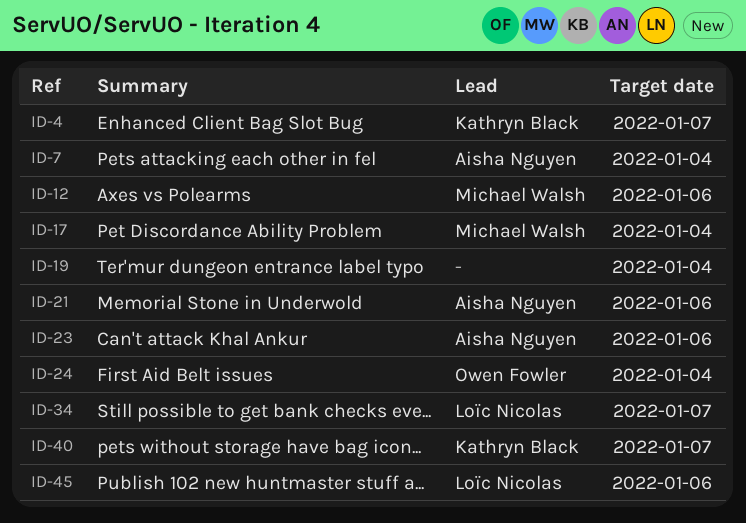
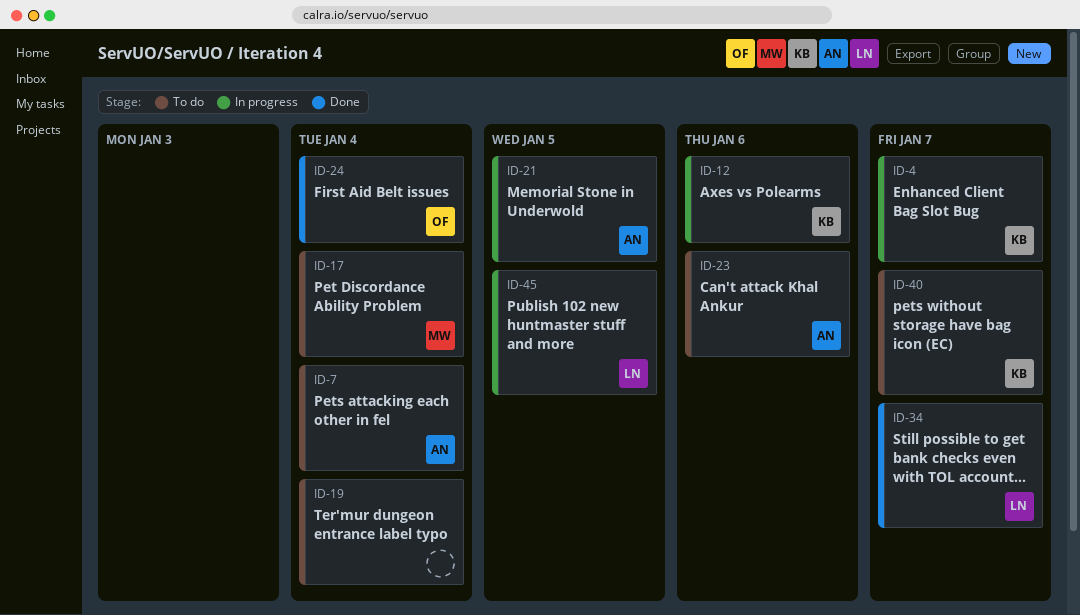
ID-12, owner: Michael Walsh -> Kathryn Black
ID-21, due: Jan 6 -> Jan 5
ID-45, due: Jan 6 -> Jan 5

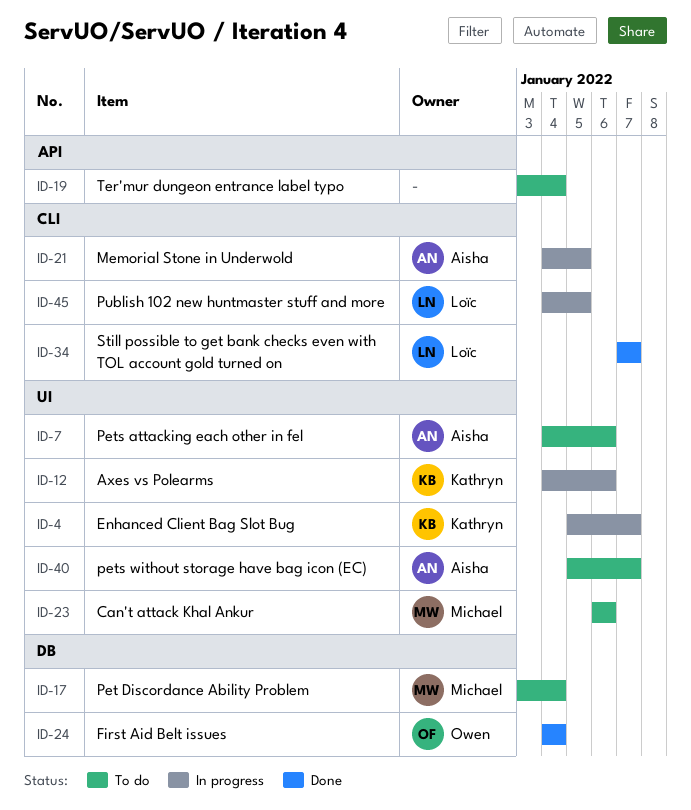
ID-7, due: Jan 4 -> Jan 6
ID-23, owner: Aisha -> Michael
ID-40, owner: Kathryn -> Aisha

